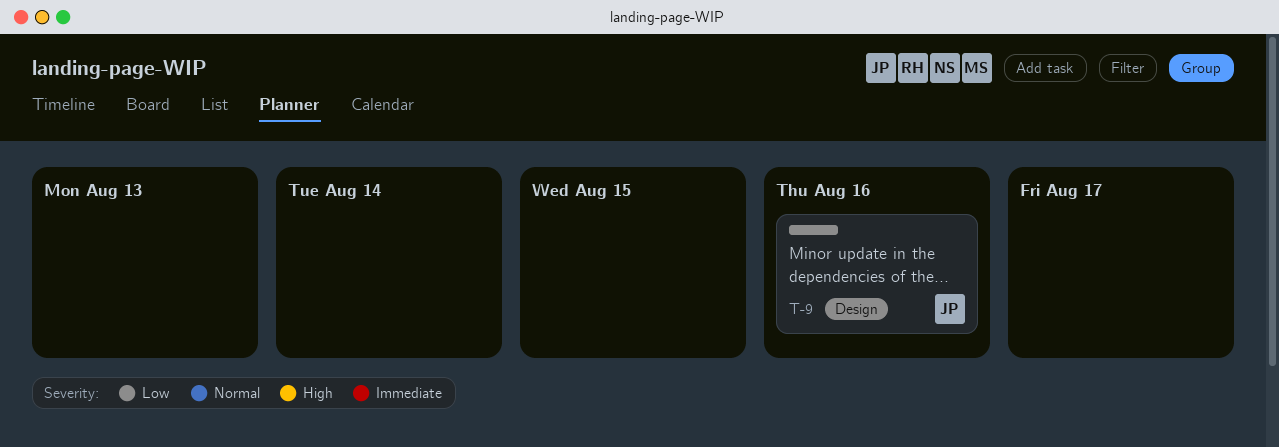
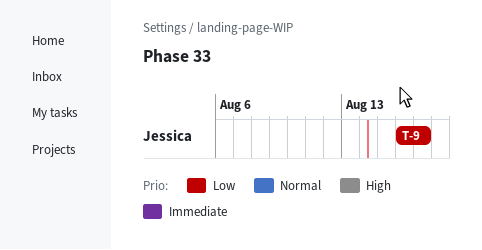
T-9, due: Aug 16 -> Aug 17

